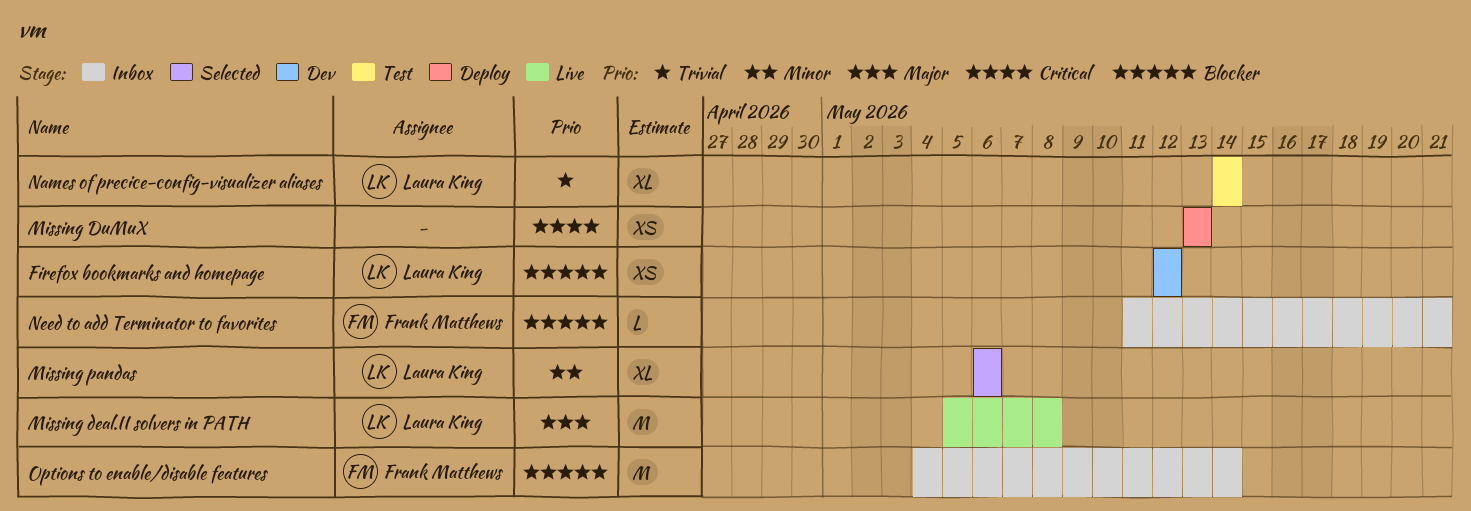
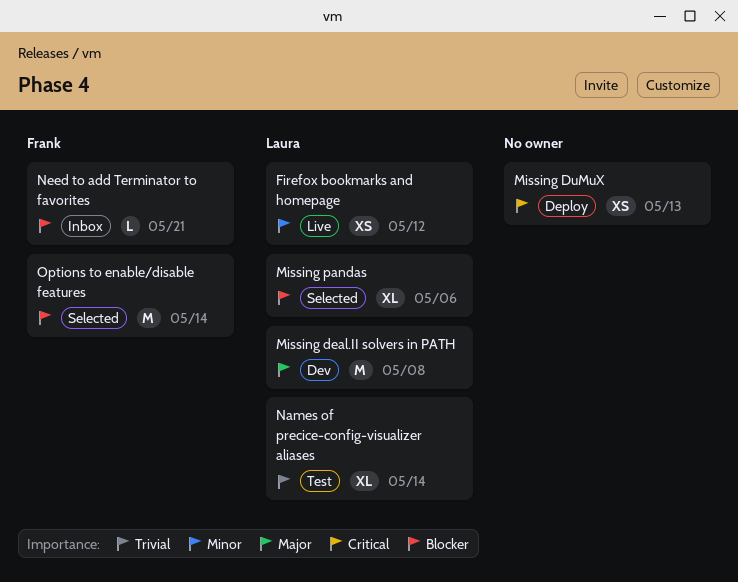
Firefox bookmarks and homepage, status: Dev -> Live
Firefox bookmarks and homepage, priority: Blocker -> Minor
Missing deal.II solvers in PATH, status: Live -> Dev
Missing pandas, priority: Minor -> Blocker
Options to enable/disable features, status: Inbox -> Selected

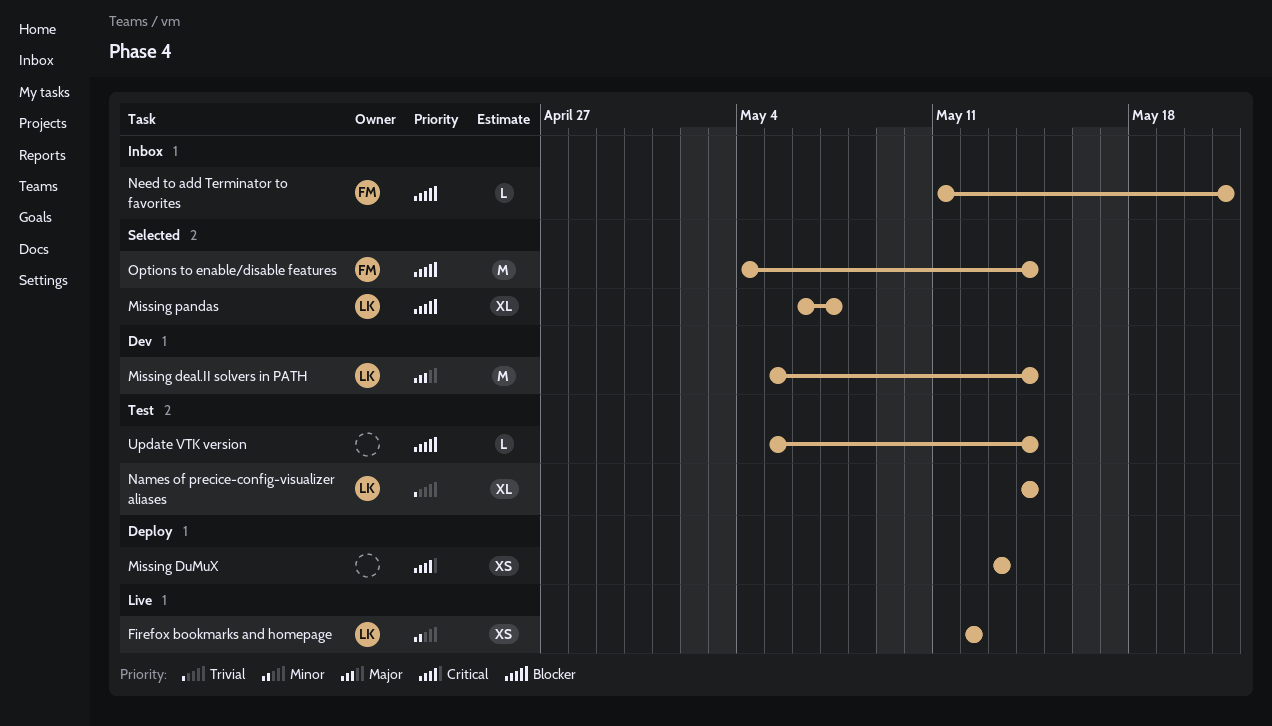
Missing deal.II solvers in PATH, due: May 8 -> May 14
Missing pandas, due: May 6 -> May 7
Update VTK version: none -> present

